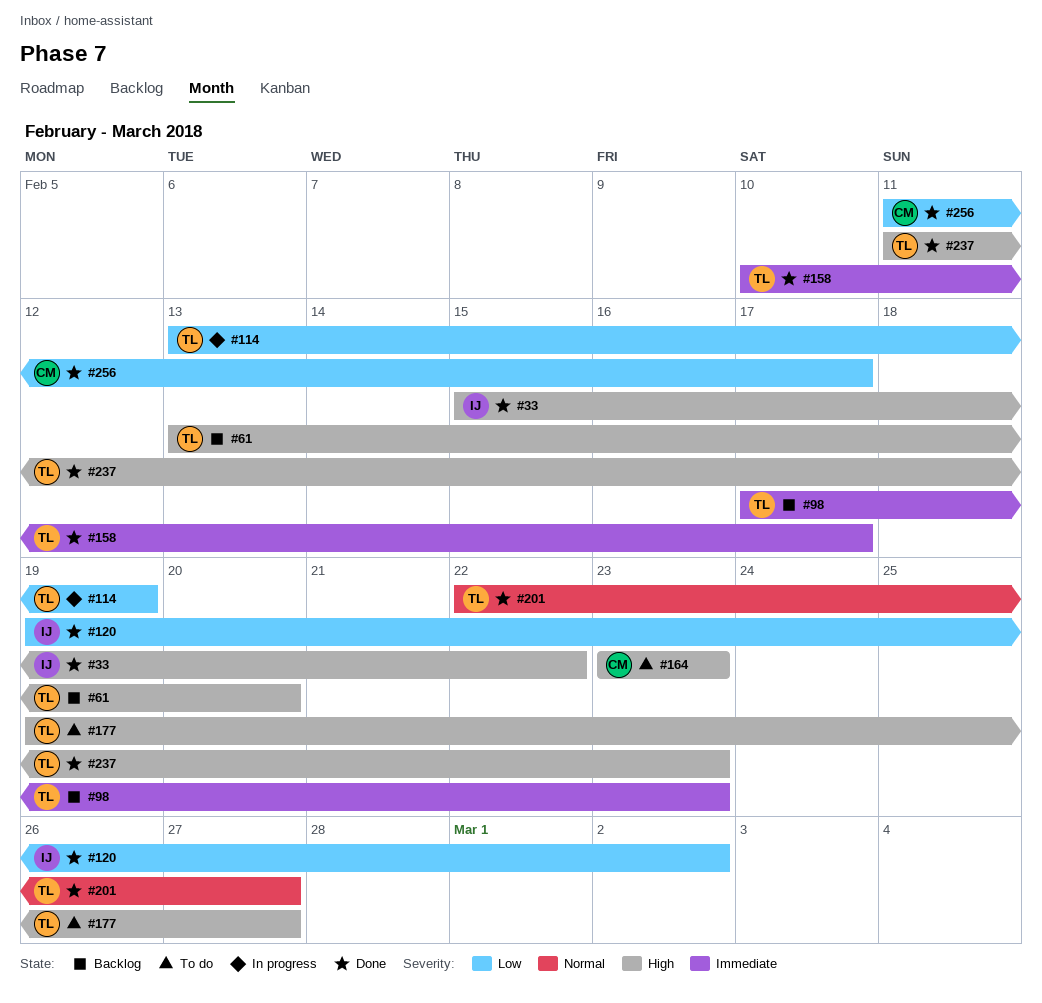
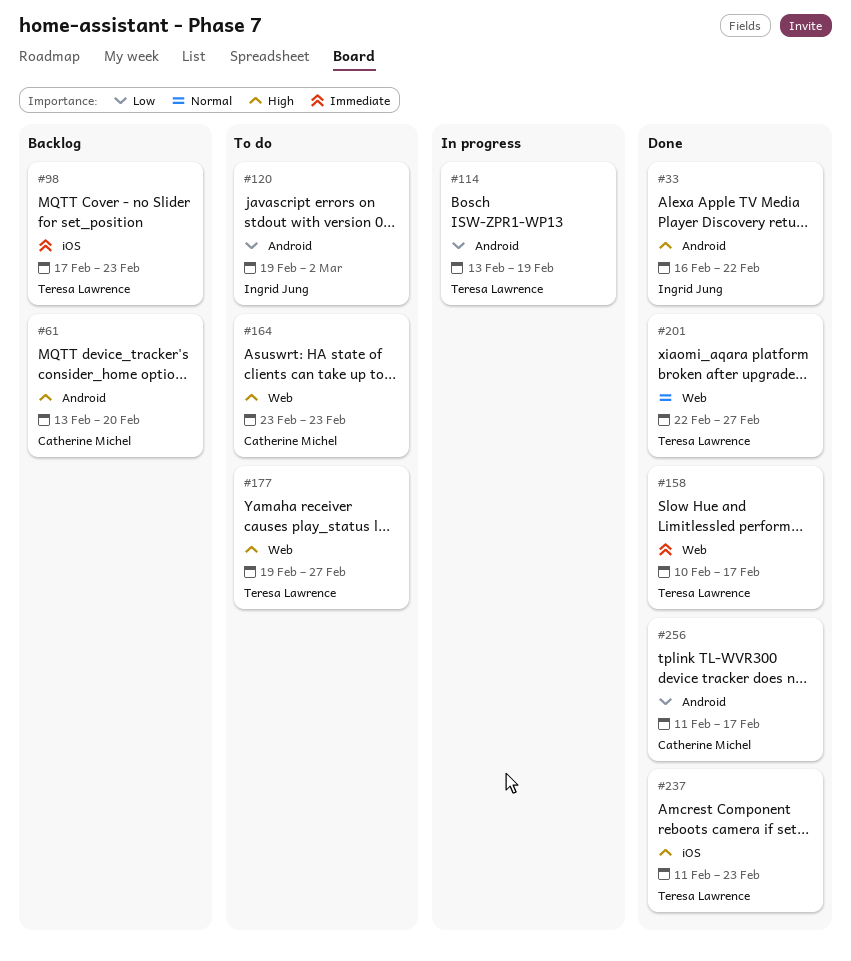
#33, start: Feb 15 -> Feb 16
#61, owner: Teresa Lawrence -> Catherine Michel
#120, status: Done -> To do

